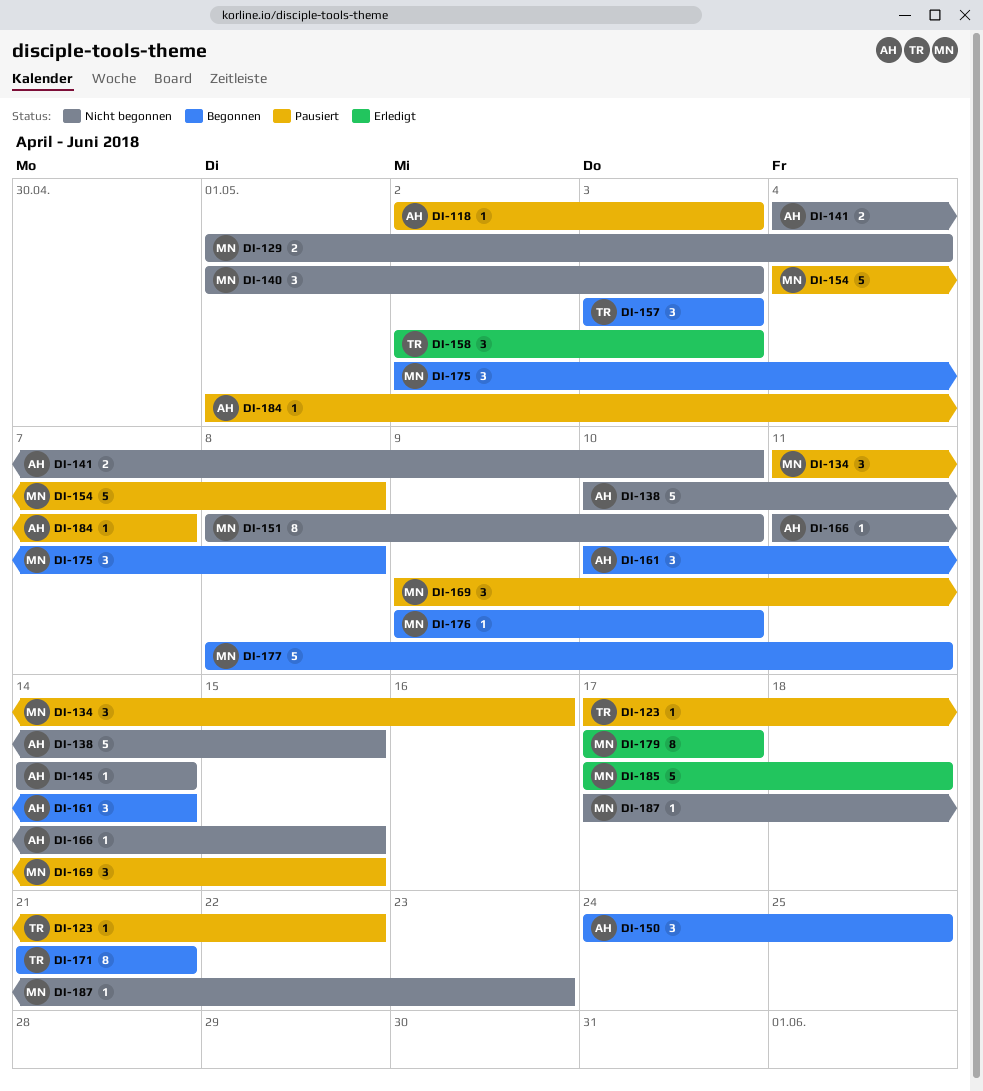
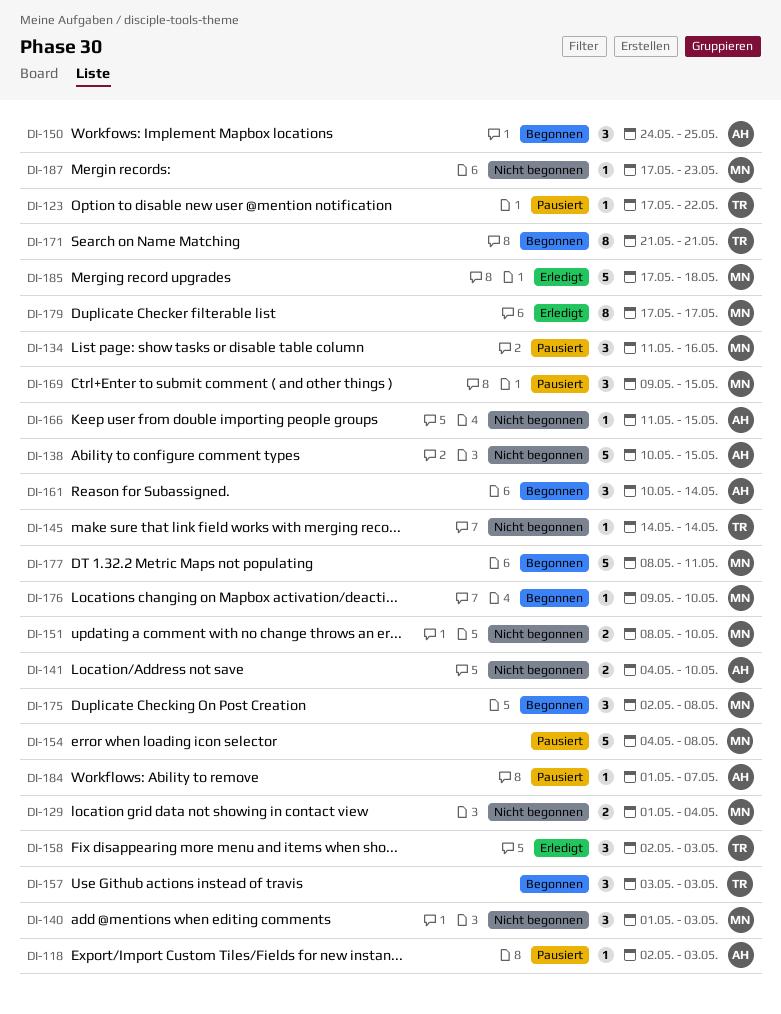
DI-145, owner: AH -> TR
DI-151, estimate: 8 -> 2

